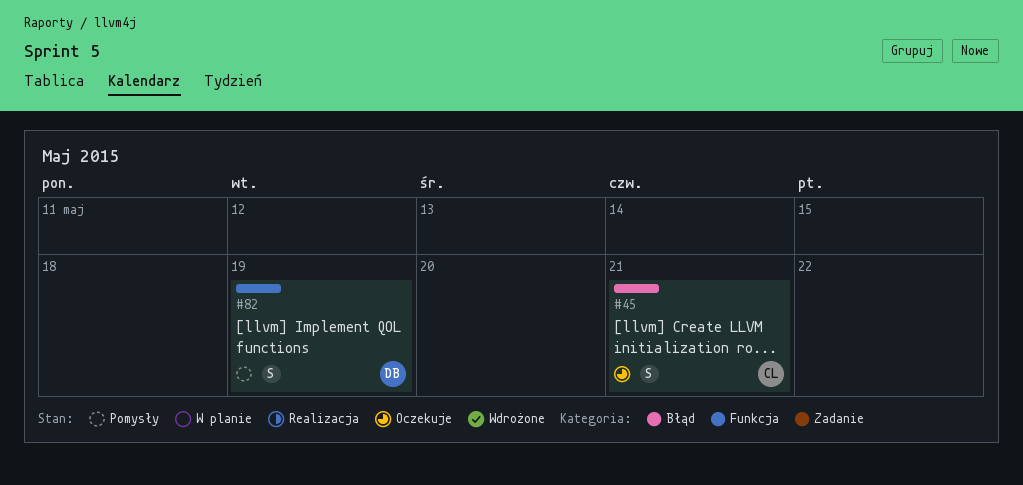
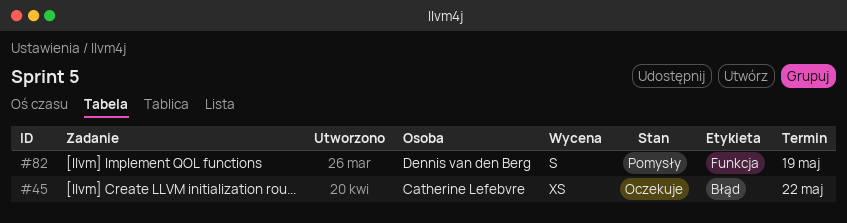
#45, estimate: S -> XS
#45, due: May 21 -> May 22

